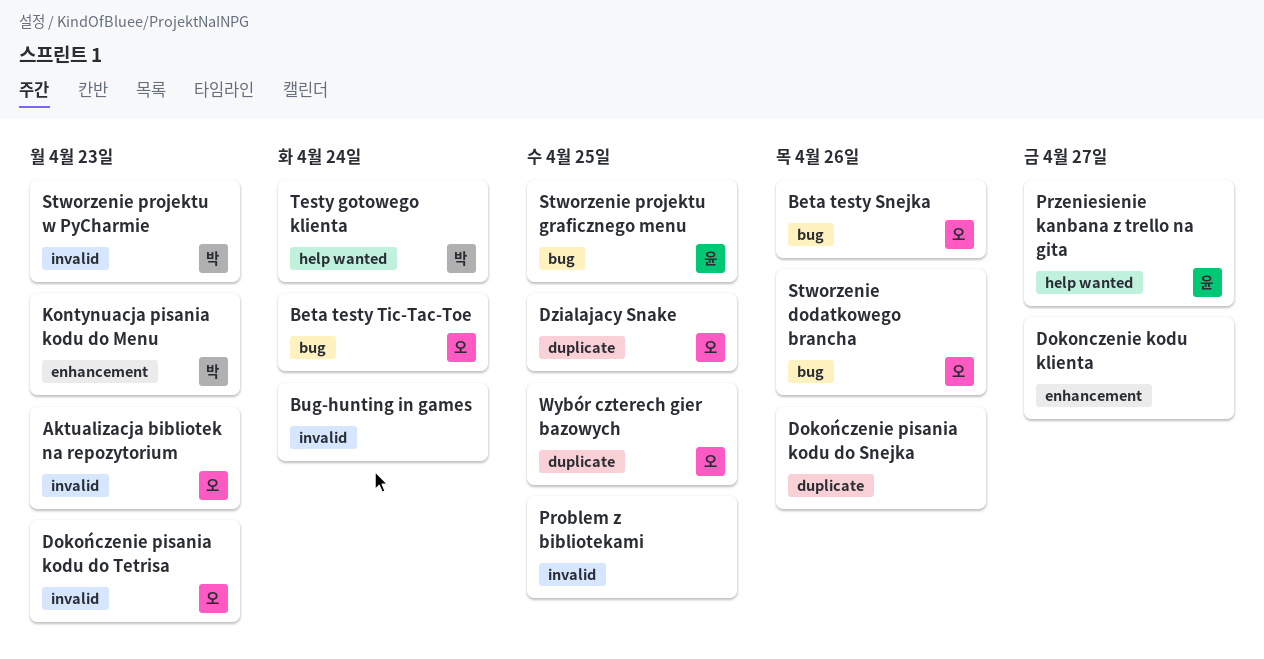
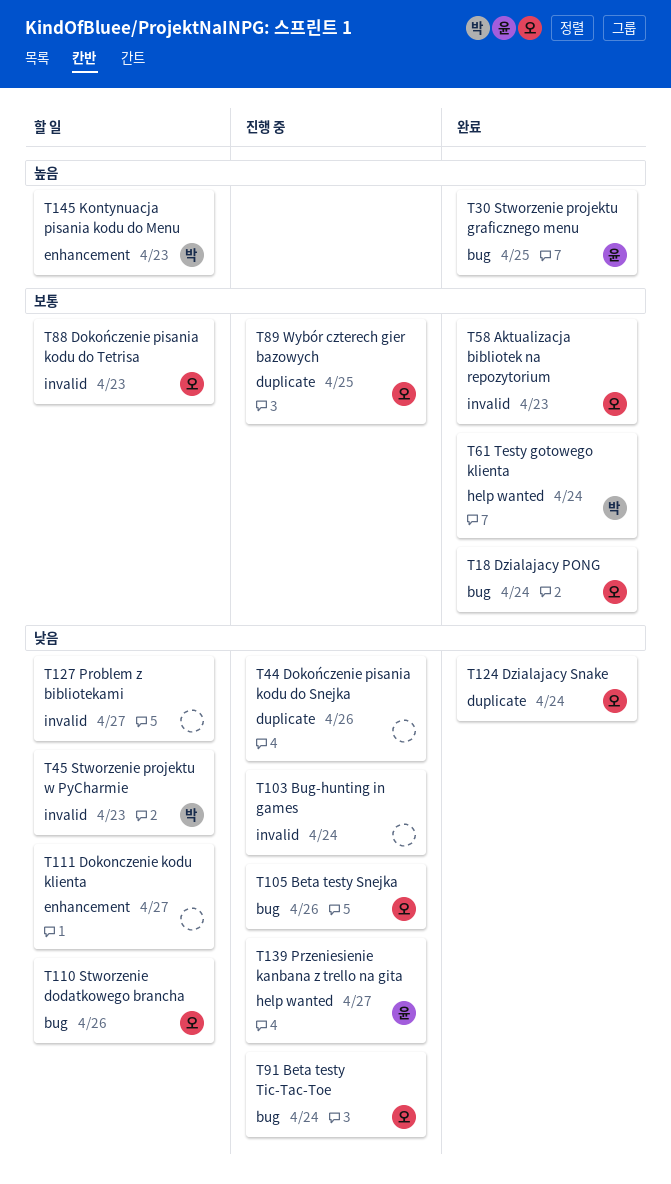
Dzialajacy PONG: none -> present
Dzialajacy Snake, due: Apr 25 -> Apr 24
Problem z bibliotekami, due: Apr 25 -> Apr 27

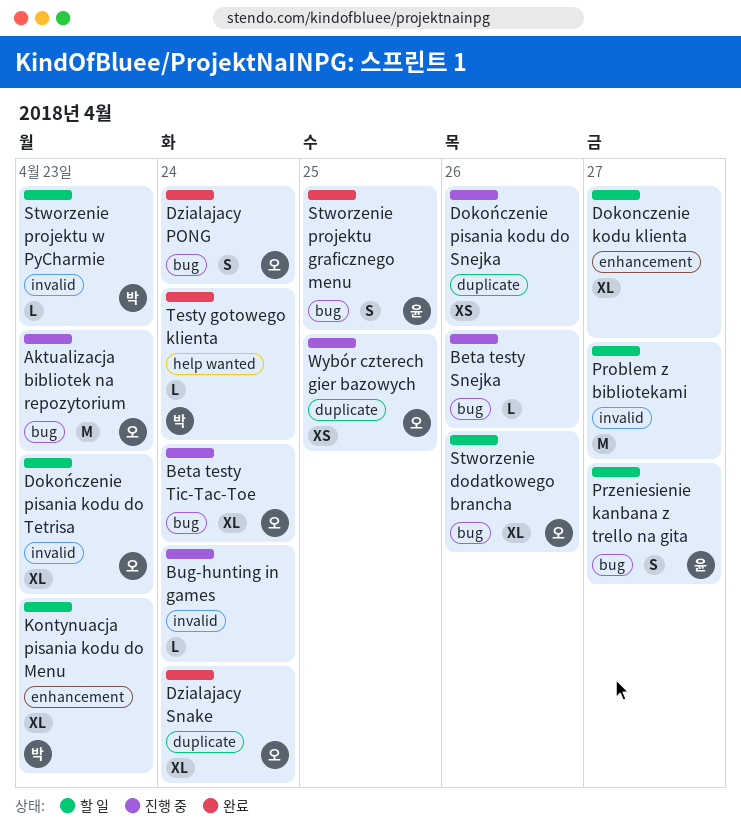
Aktualizacja bibliotek na repozytorium, status: 완료 -> 진행 중
Aktualizacja bibliotek na repozytorium, label: invalid -> bug
Beta testy Snejka, owner: 오 -> none
Przeniesienie kanbana z trello na gita, status: 진행 중 -> 할 일
Przeniesienie kanbana z trello na gita, label: help wanted -> bug

